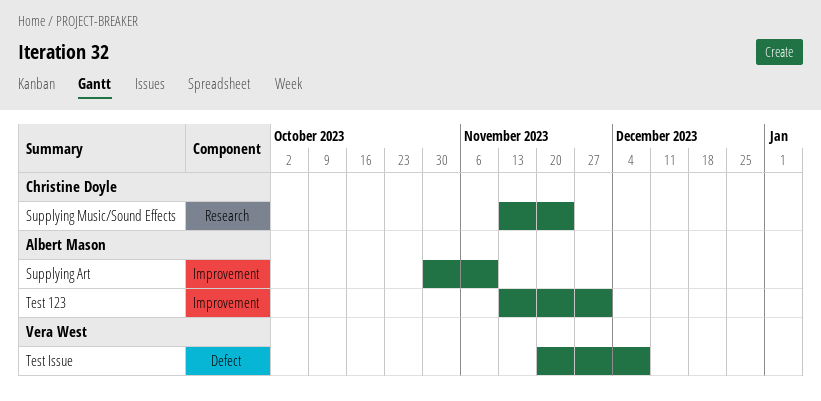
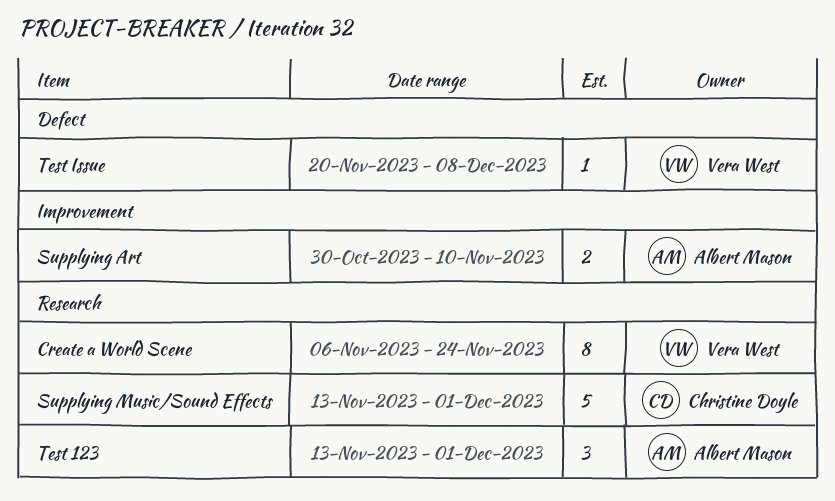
Create a World Scene: none -> present
Supplying Music/Sound Effects, due: Nov 24 -> Dec 1
Test 123, label: Improvement -> Research

